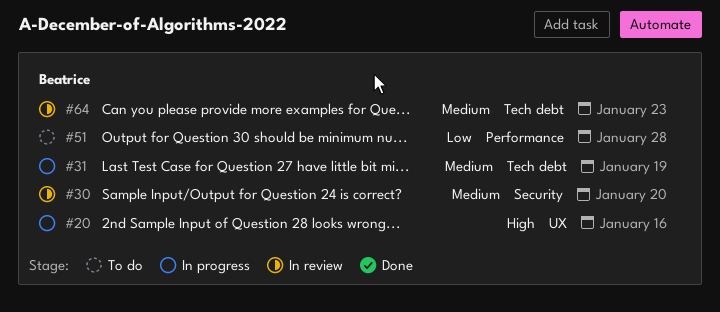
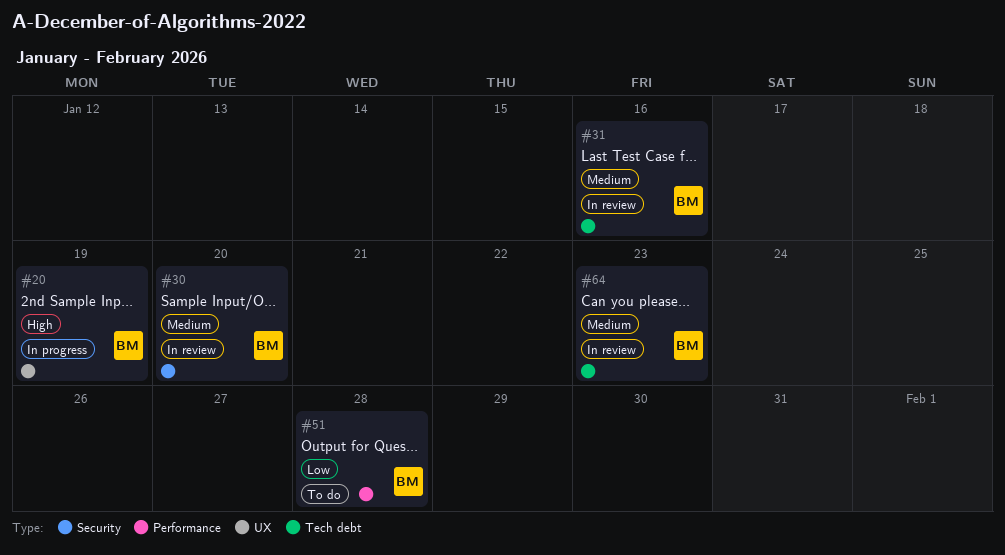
#20, due: Jan 16 -> Jan 19
#31, status: In progress -> In review
#31, due: Jan 19 -> Jan 16

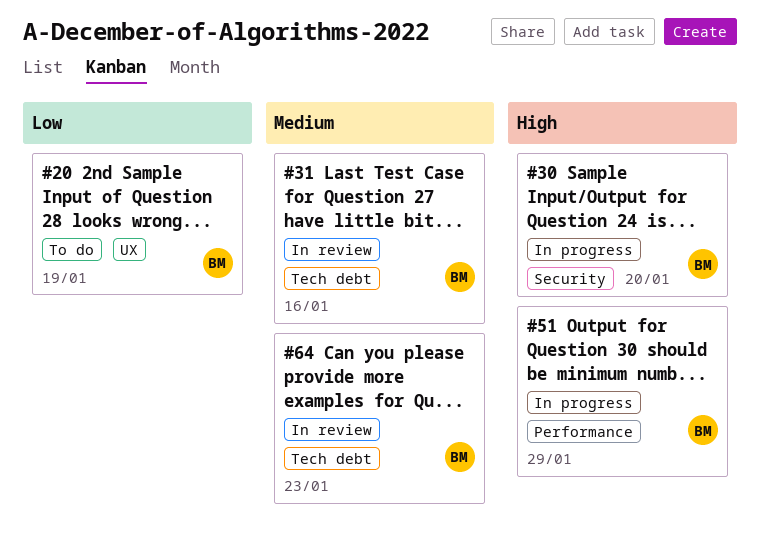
#20, status: In progress -> To do
#20, priority: High -> Low
#30, status: In review -> In progress
#30, priority: Medium -> High
#51, status: To do -> In progress
#51, priority: Low -> High
#51, due: Jan 28 -> Jan 29

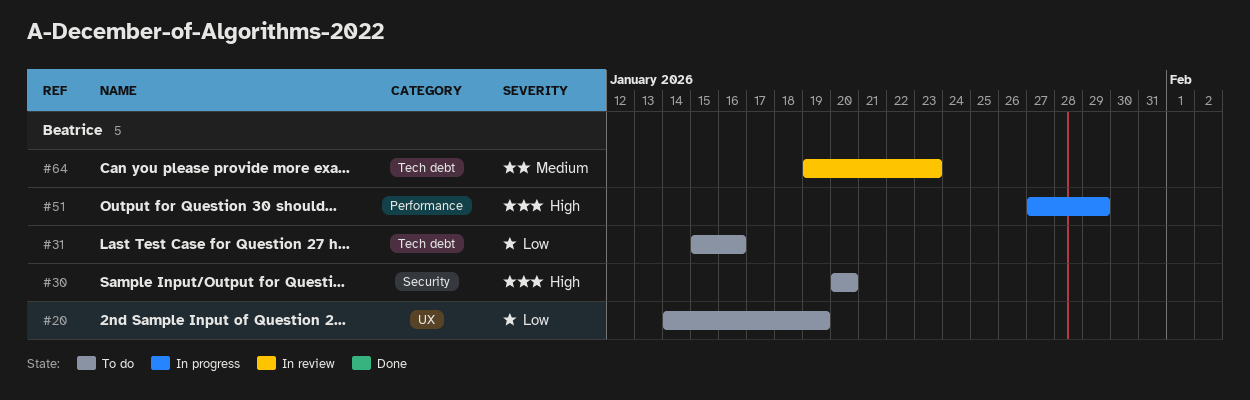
#30, status: In progress -> To do
#31, status: In review -> To do
#31, priority: Medium -> Low

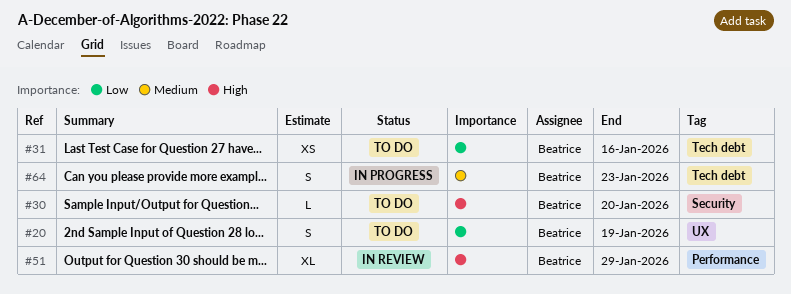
#51, status: In progress -> In review
#64, status: In review -> In progress

